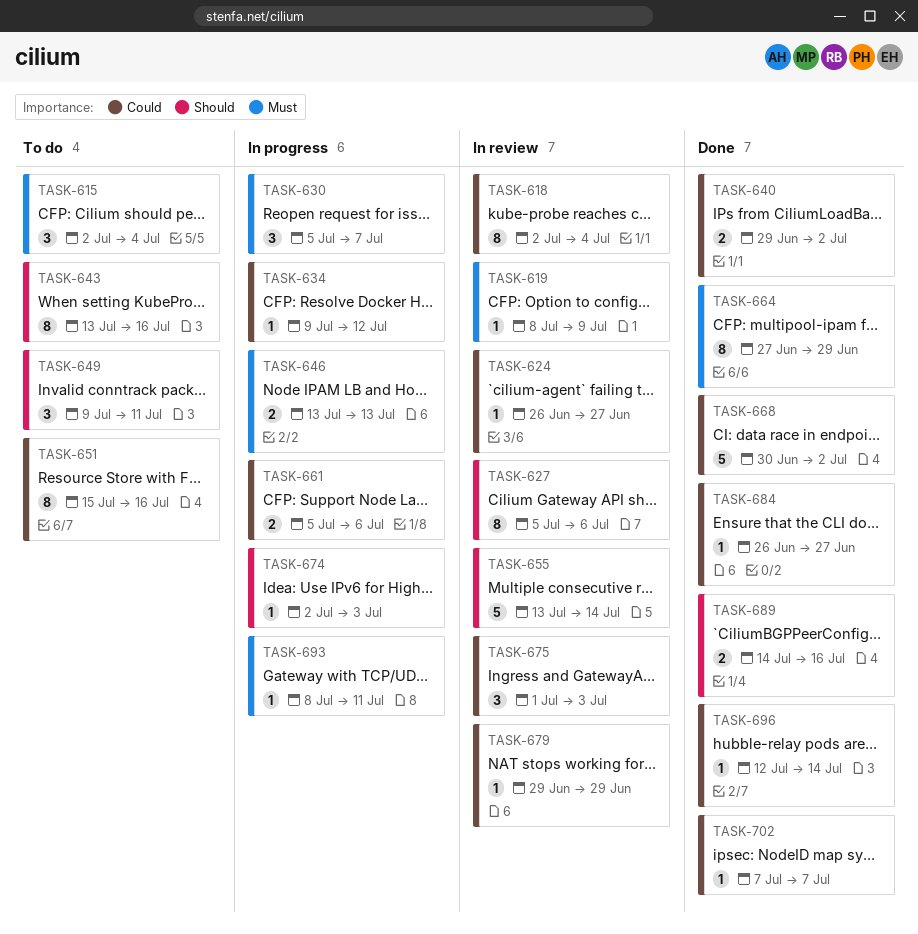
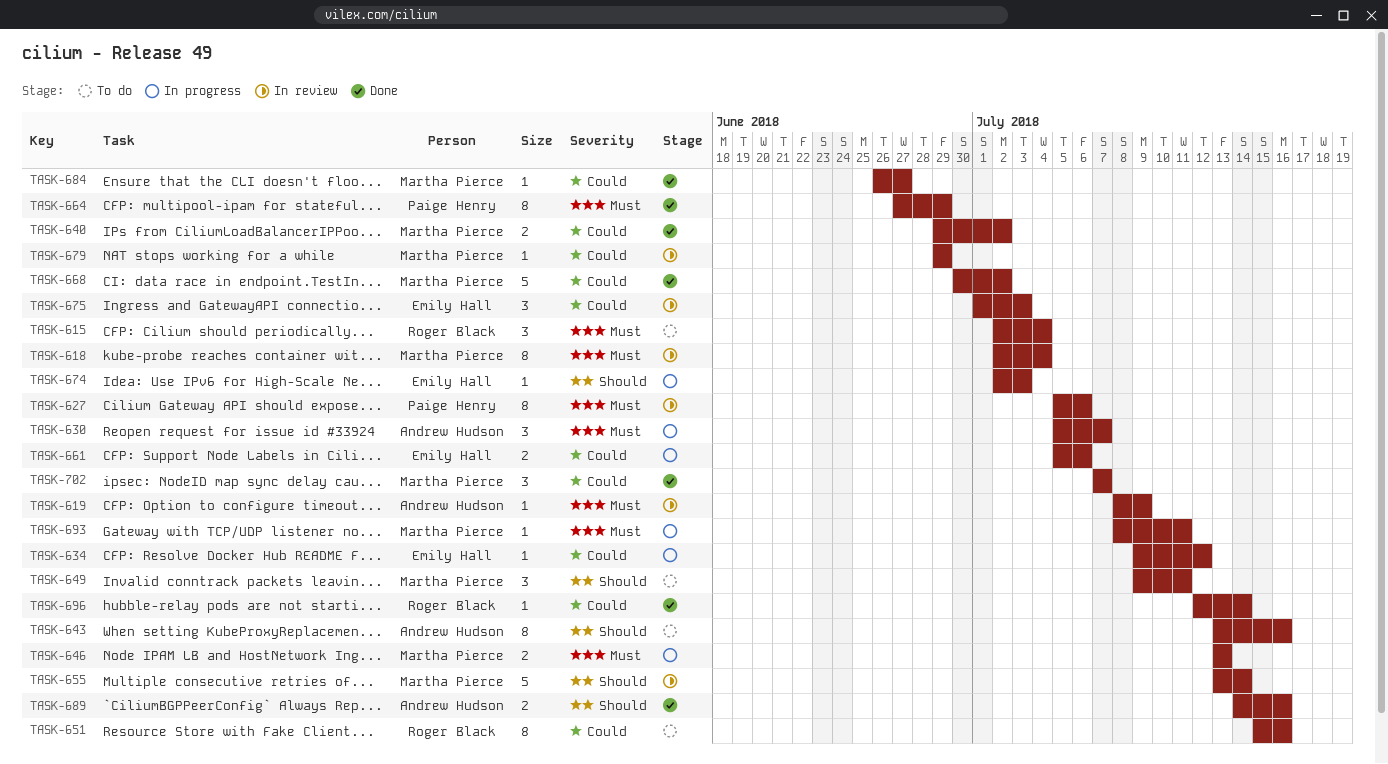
TASK-618, priority: Could -> Must
TASK-624: present -> none
TASK-627, priority: Should -> Must
TASK-702, estimate: 1 -> 3

